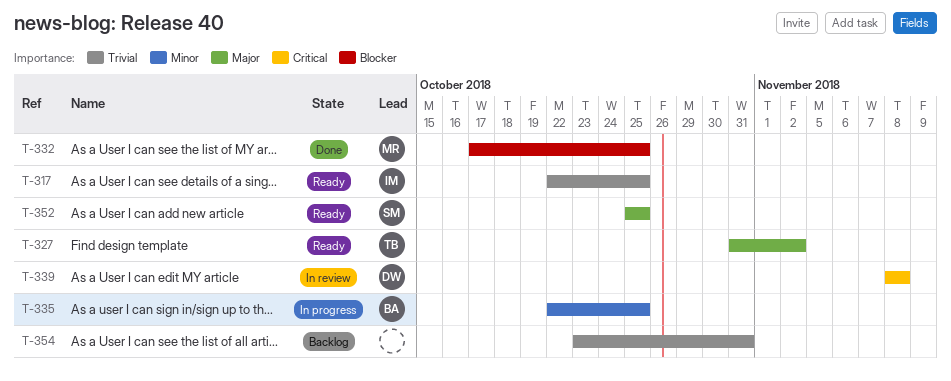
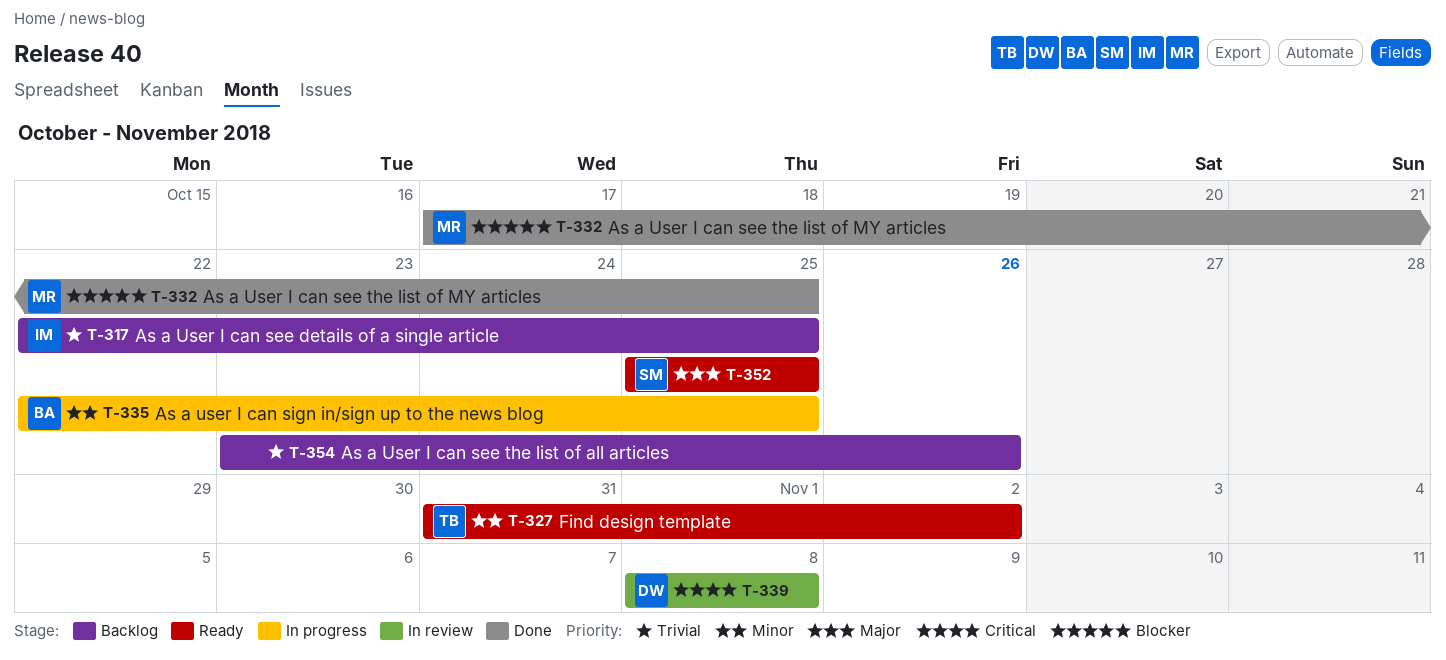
T-317, status: Ready -> Backlog
T-327, priority: Major -> Minor
T-354, due: Oct 31 -> Oct 26

